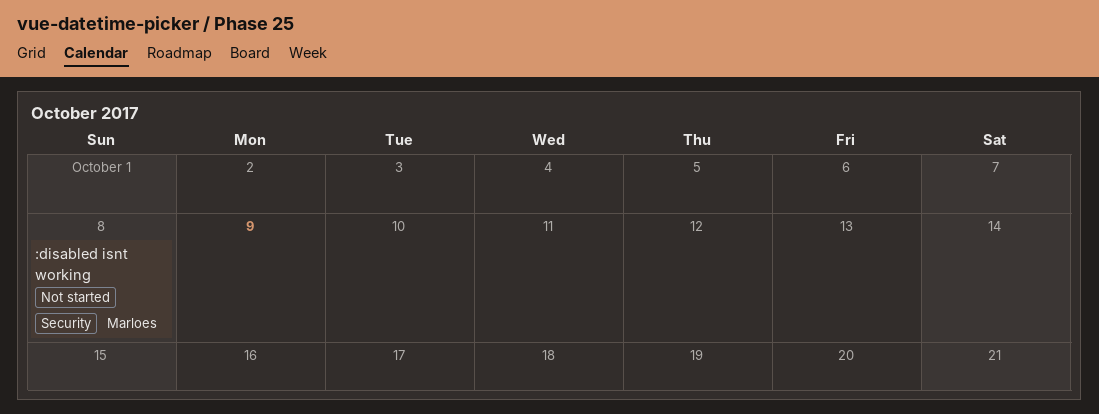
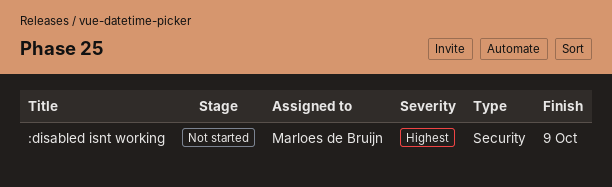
:disabled isnt working, due: Oct 8 -> Oct 9

